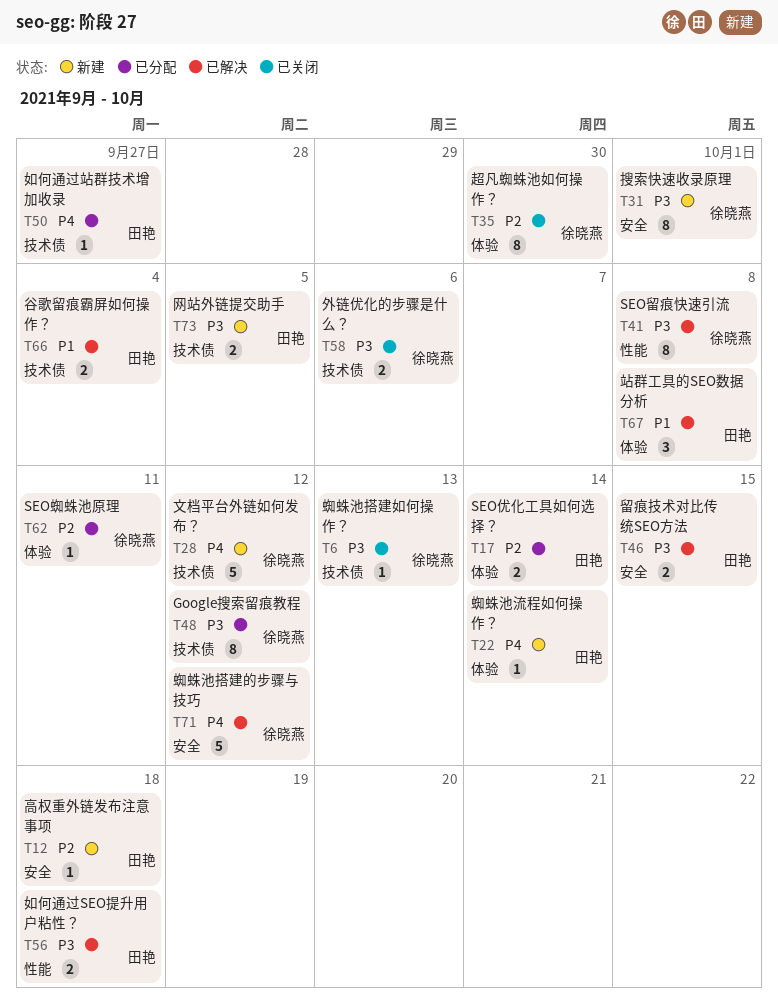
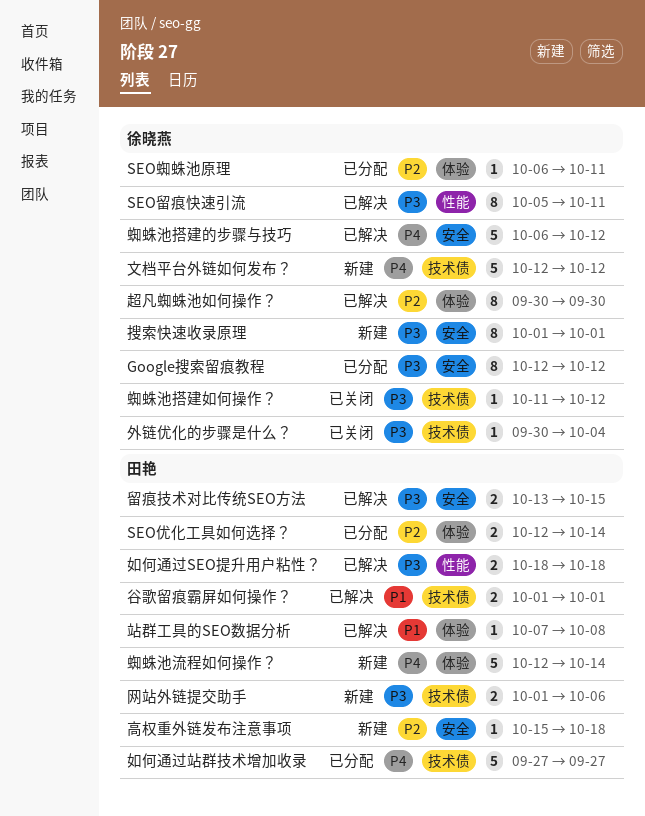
Google搜索留痕教程, label: 技术债 -> 安全
SEO留痕快速引流, due: Oct 8 -> Oct 11
外链优化的步骤是什么？, estimate: 2 -> 1
外链优化的步骤是什么？, due: Oct 6 -> Oct 4
如何通过站群技术增加收录, estimate: 1 -> 5
站群工具的SEO数据分析, estimate: 3 -> 1
网站外链提交助手, due: Oct 5 -> Oct 6
蜘蛛池搭建如何操作？, due: Oct 13 -> Oct 12
蜘蛛池流程如何操作？, estimate: 1 -> 5
谷歌留痕霸屏如何操作？, due: Oct 4 -> Oct 1
超凡蜘蛛池如何操作？, status: 已关闭 -> 已解决

